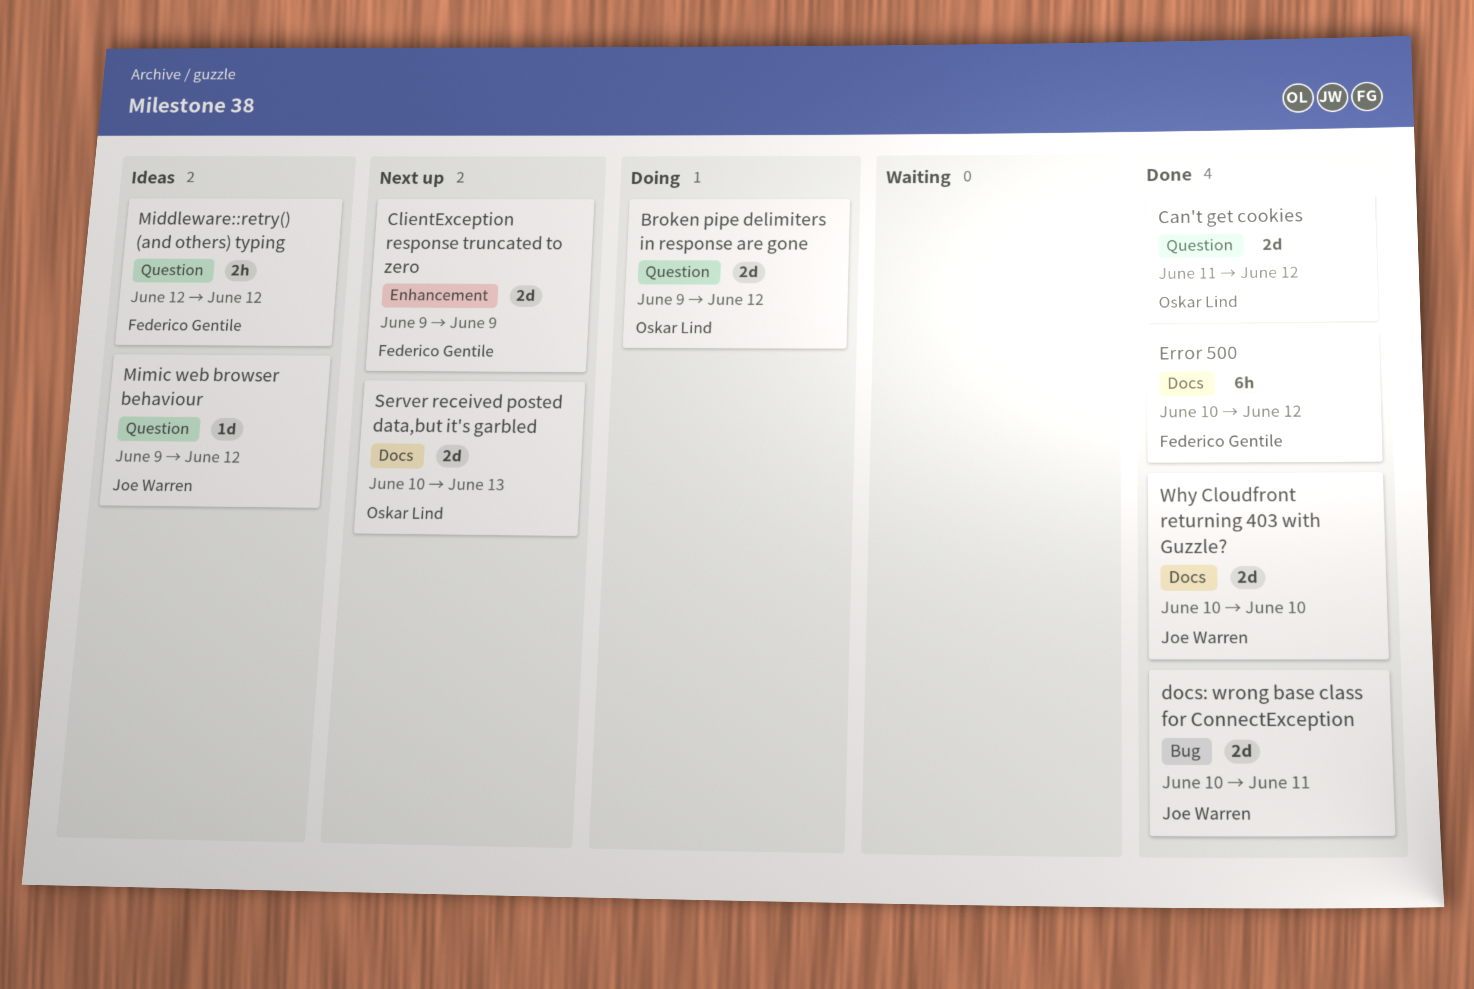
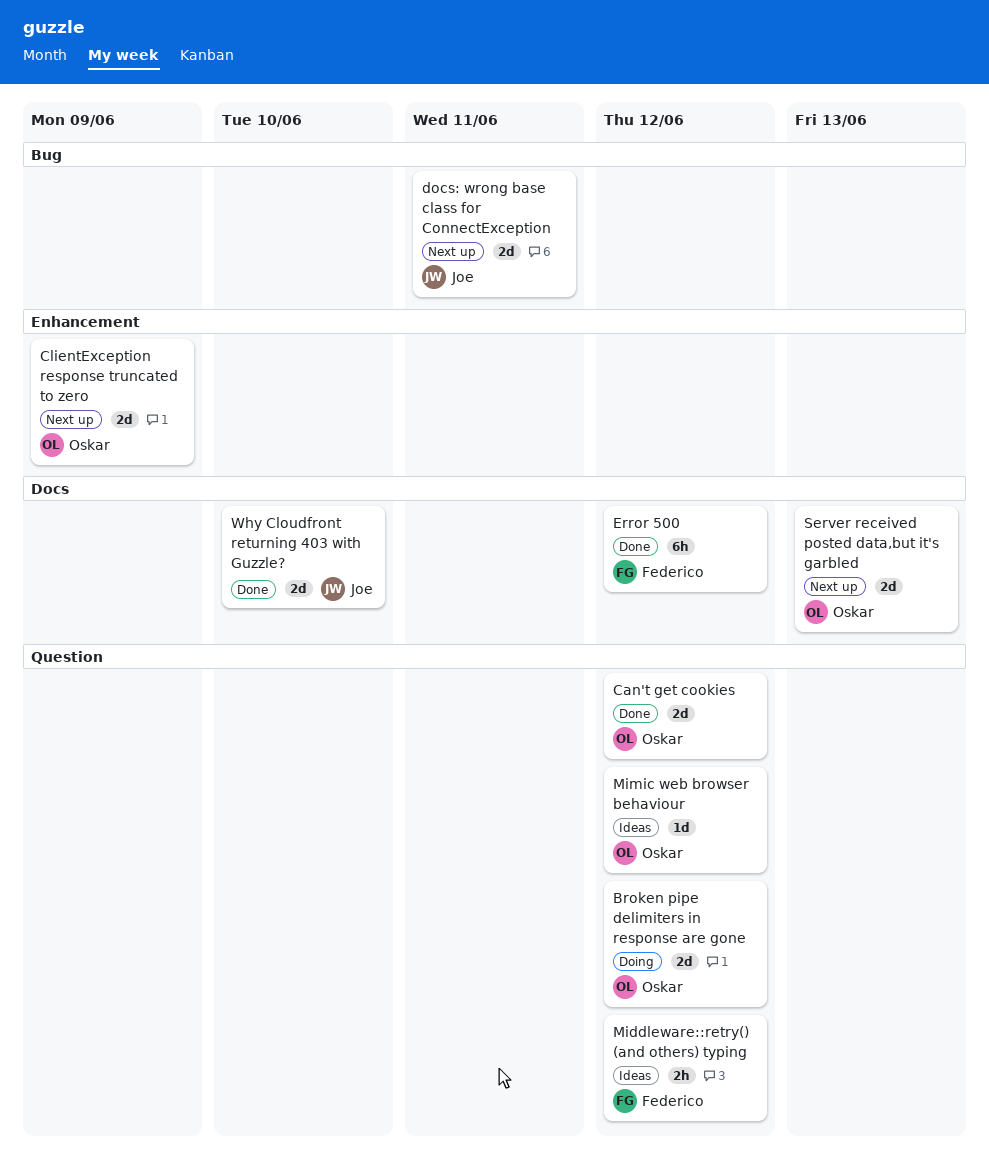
ClientException response truncated to zero, owner: Federico Gentile -> Oskar Lind
docs: wrong base class for ConnectException, status: Done -> Next up
Mimic web browser behaviour, owner: Joe Warren -> Oskar Lind

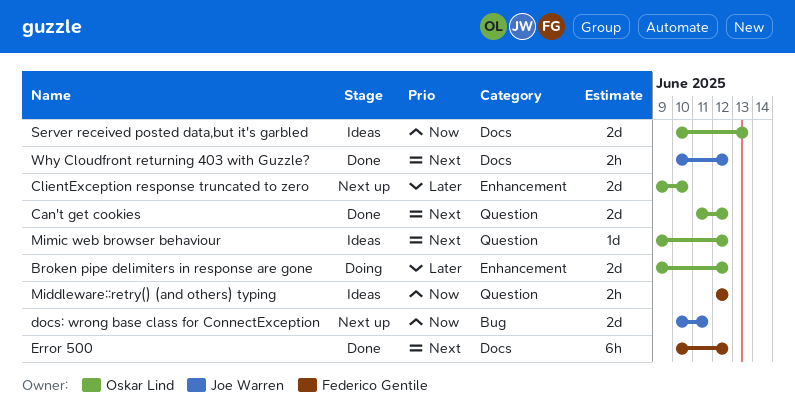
Broken pipe delimiters in response are gone, label: Question -> Enhancement
ClientException response truncated to zero, due: Jun 9 -> Jun 10
Server received posted data,but it's garbled, status: Next up -> Ideas
Why Cloudfront returning 403 with Guzzle?, estimate: 2d -> 2h
Why Cloudfront returning 403 with Guzzle?, due: Jun 10 -> Jun 12

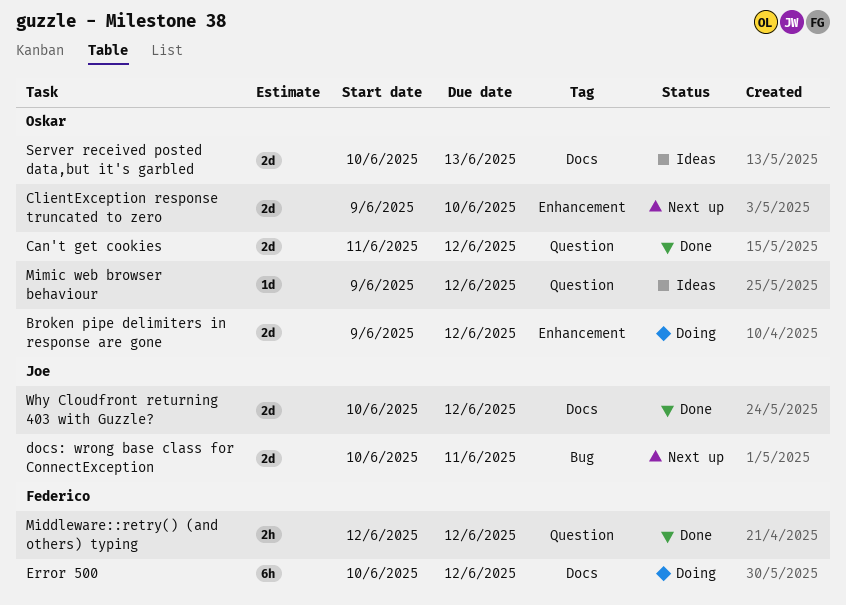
Error 500, status: Done -> Doing
Middleware::retry() (and others) typing, status: Ideas -> Done
Why Cloudfront returning 403 with Guzzle?, estimate: 2h -> 2d

